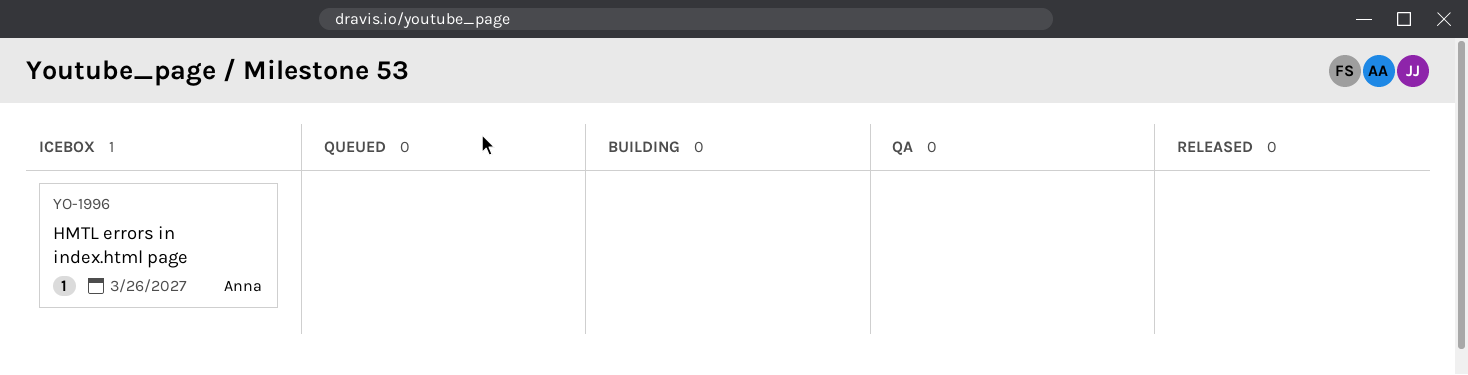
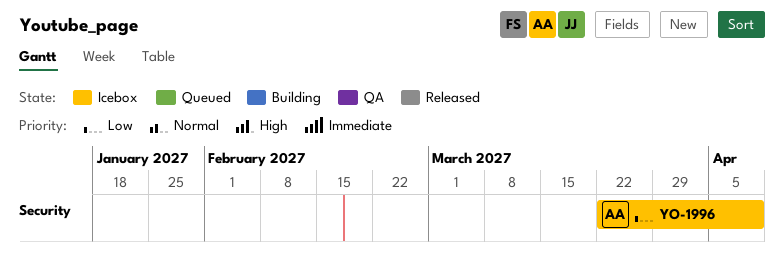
YO-1996, due: Mar 26 -> Apr 9

